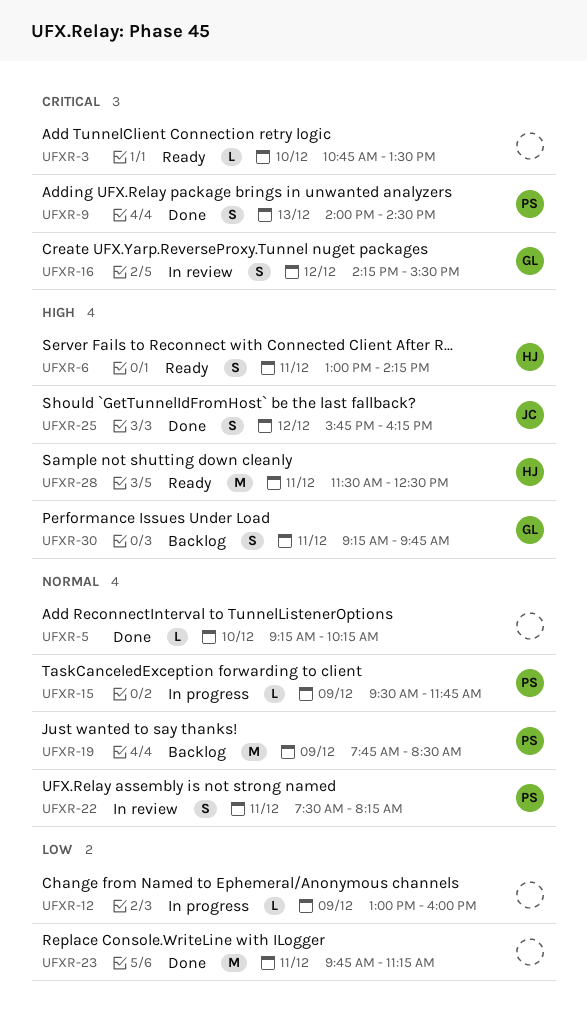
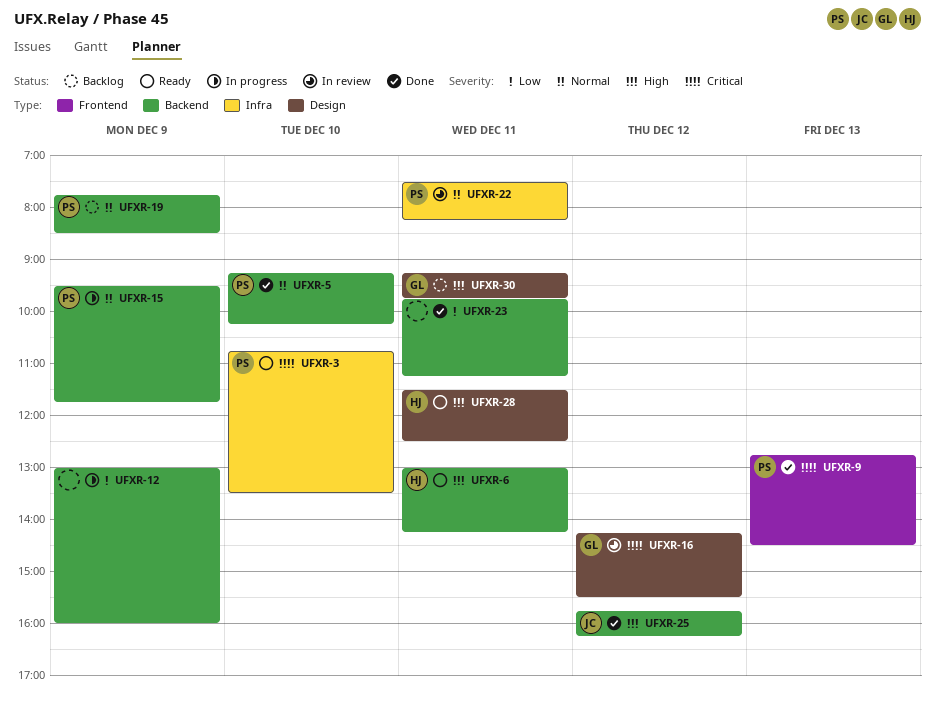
UFXR-3, owner: none -> PS
UFXR-5, owner: none -> PS
UFXR-9, begins: 14:00 -> 12:45

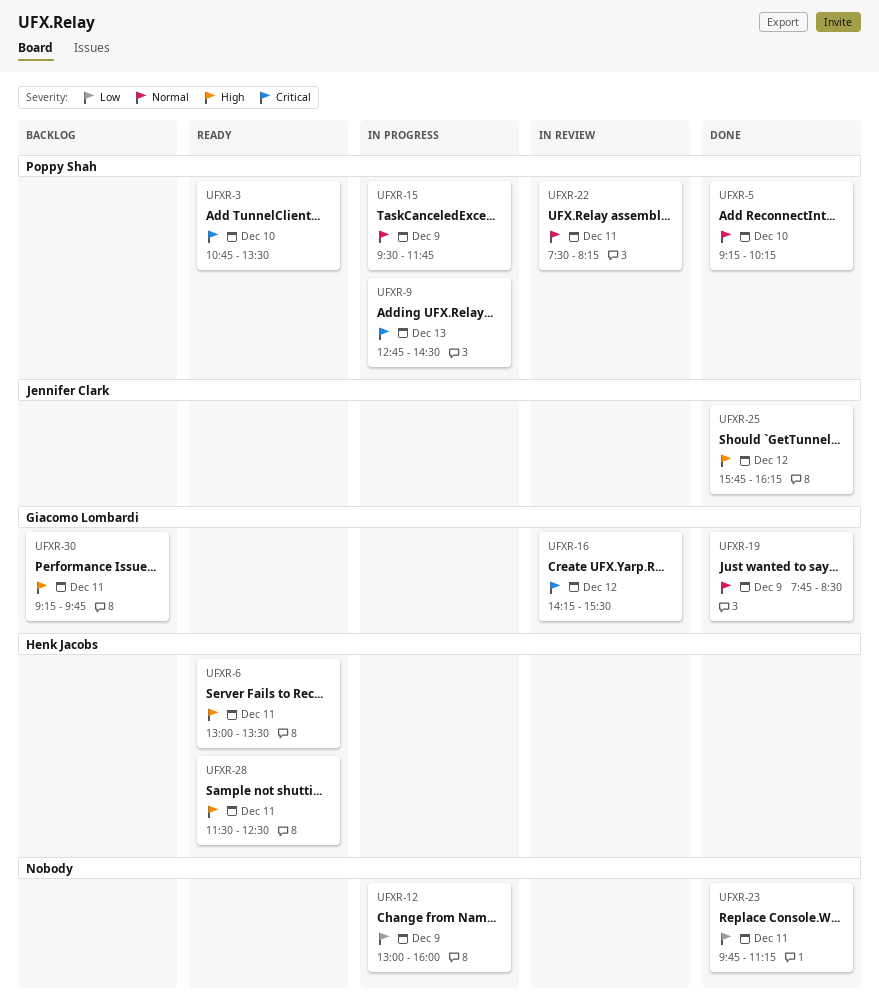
UFXR-6, ends: 14:15 -> 13:30
UFXR-9, status: Done -> In progress
UFXR-19, status: Backlog -> Done
UFXR-19, owner: Poppy Shah -> Giacomo Lombardi

